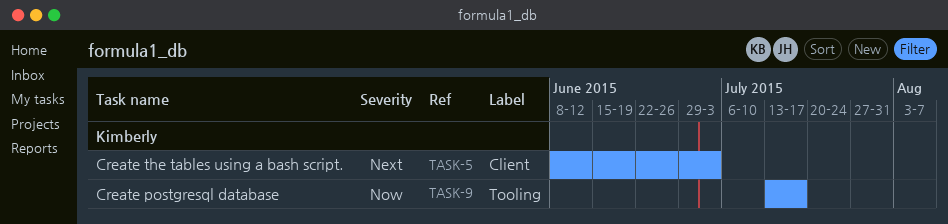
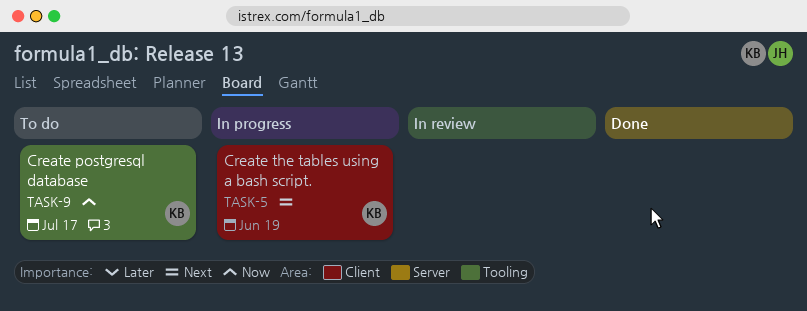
TASK-5, due: Jul 3 -> Jun 19

